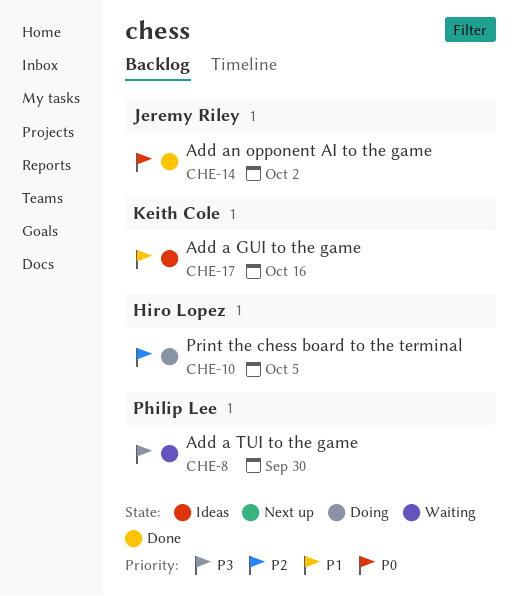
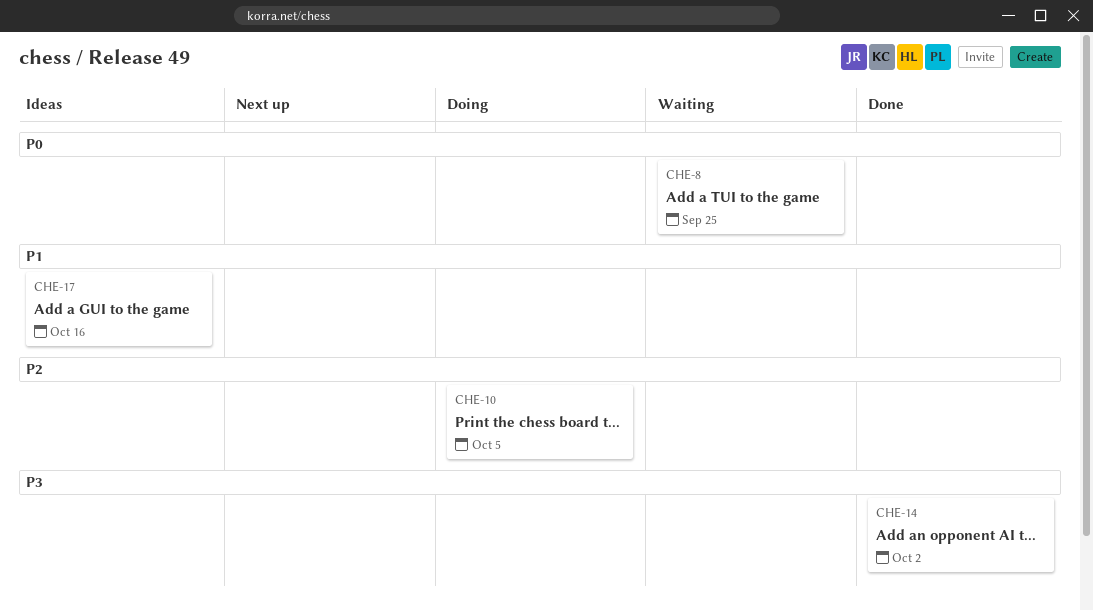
CHE-8, priority: P3 -> P0
CHE-8, due: Sep 30 -> Sep 25
CHE-14, priority: P0 -> P3

